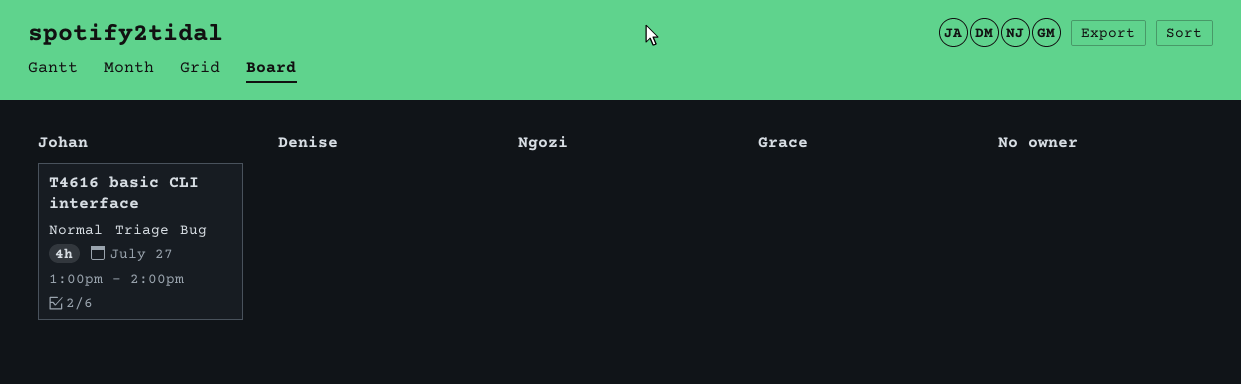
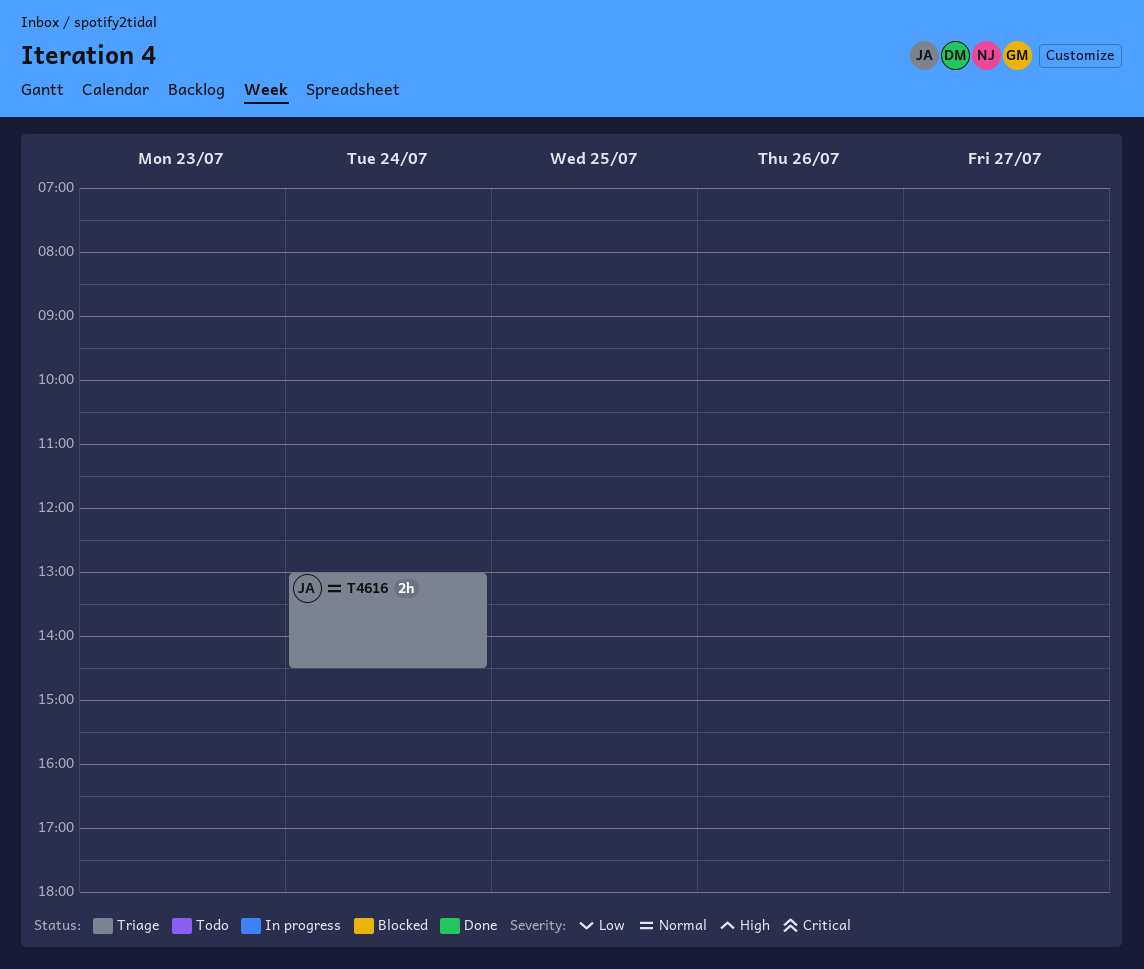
T4616, estimate: 4h -> 2h
T4616, day: Jul 27 -> Jul 24
T4616, ends: 14:00 -> 14:30

